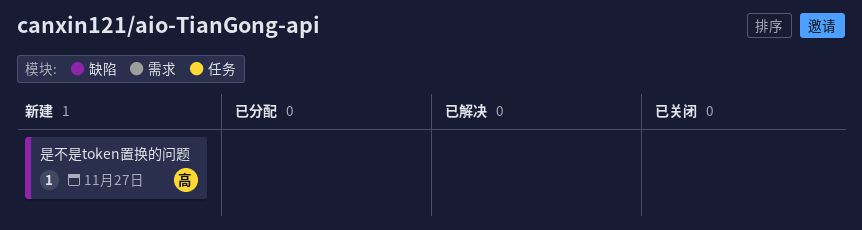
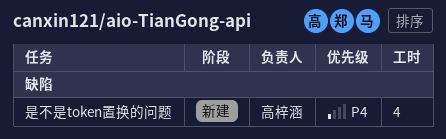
是不是token置换的问题, estimate: 1 -> 4

